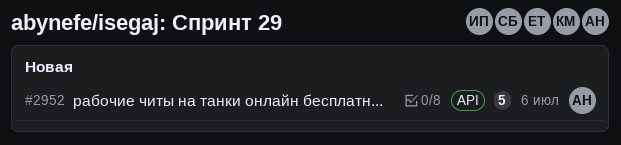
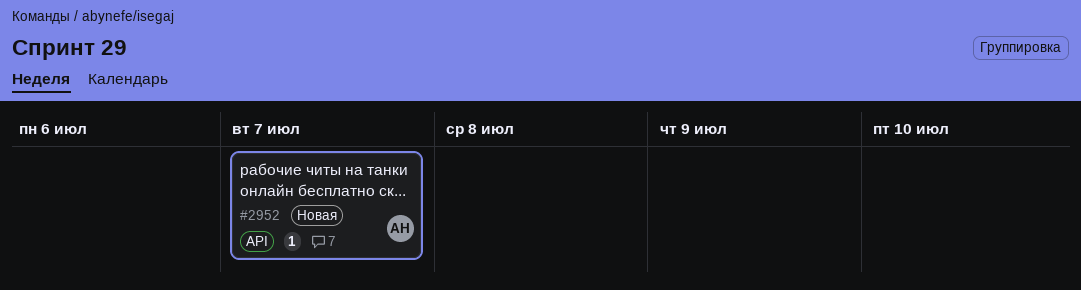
#2952, estimate: 5 -> 1
#2952, due: Jul 6 -> Jul 7

